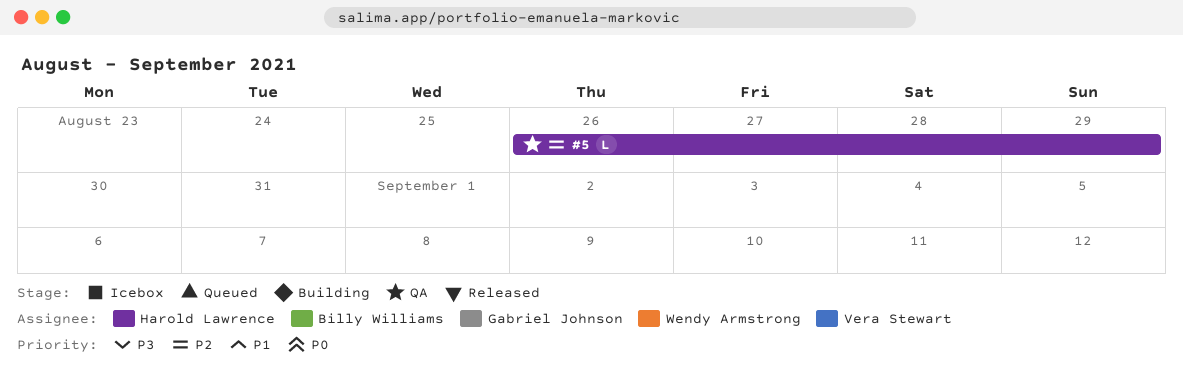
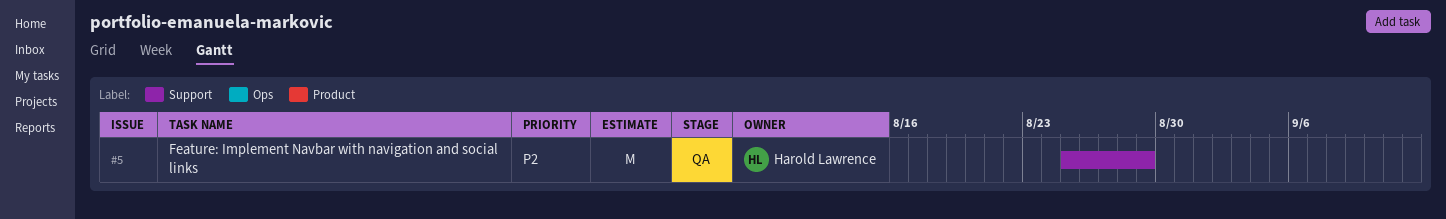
#5, estimate: L -> M
#5, start: Aug 26 -> Aug 25

